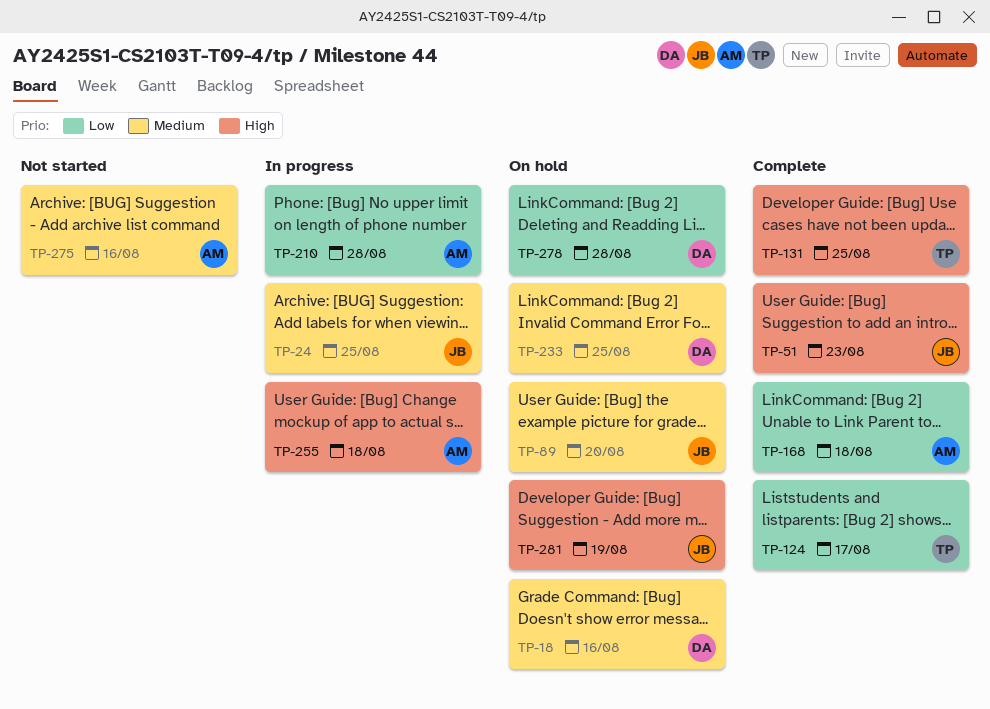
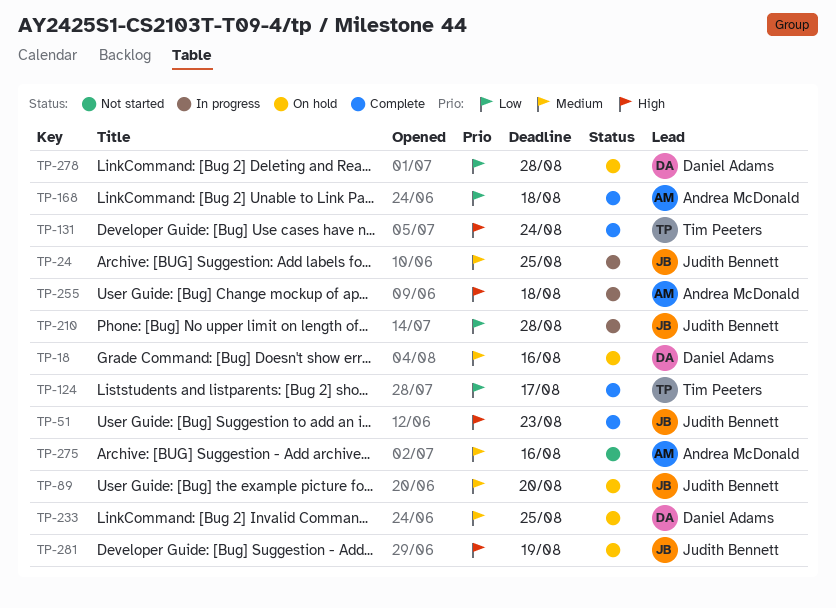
TP-131, due: Aug 25 -> Aug 24
TP-210, owner: Andrea McDonald -> Judith Bennett

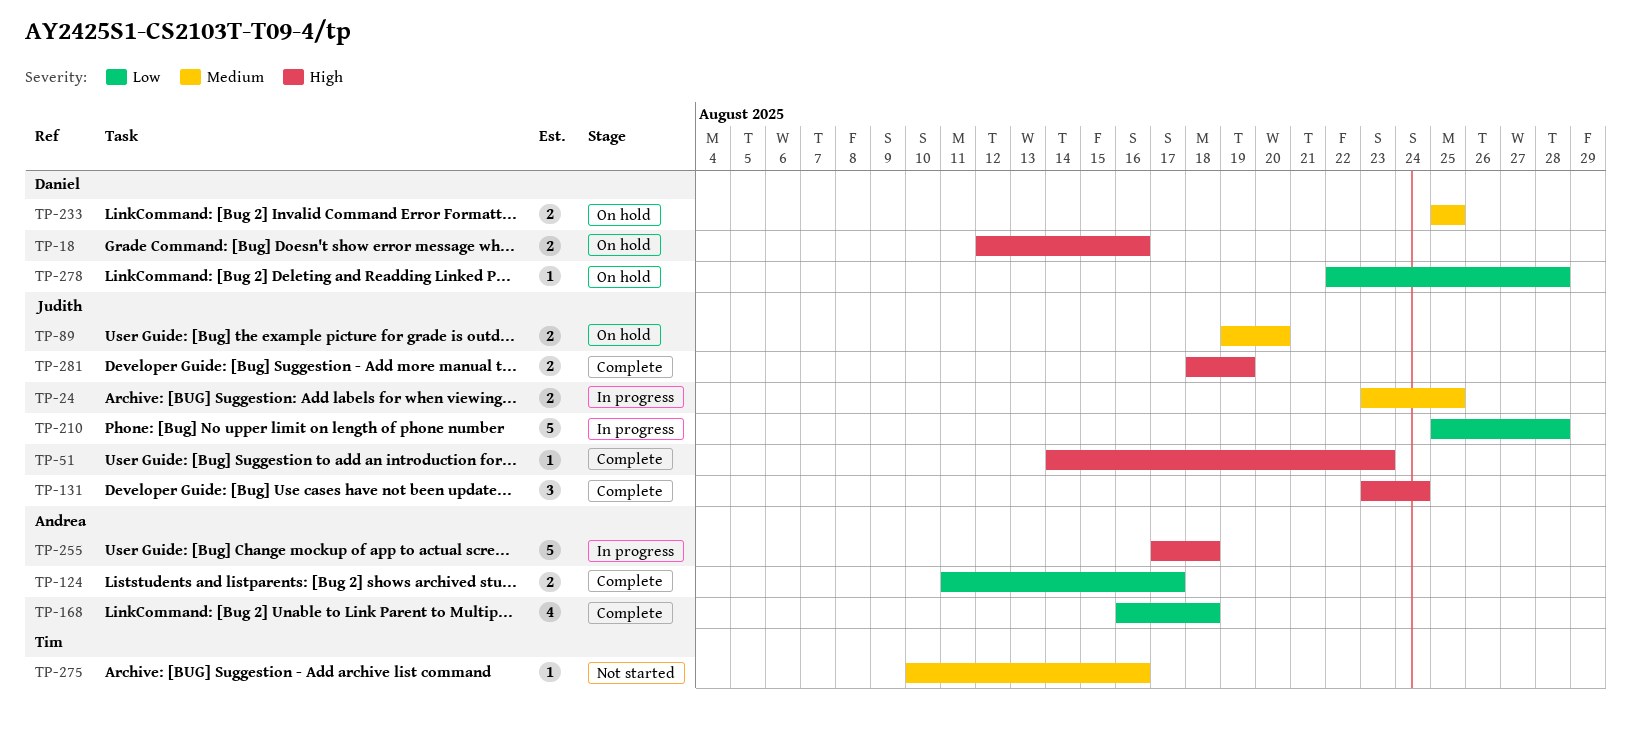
TP-18, priority: Medium -> High
TP-124, owner: Tim Peeters -> Andrea McDonald
TP-131, owner: Tim Peeters -> Judith Bennett
TP-275, owner: Andrea McDonald -> Tim Peeters
TP-281, status: On hold -> Complete

